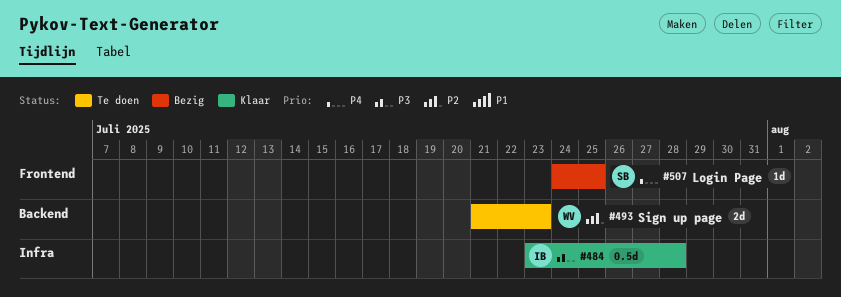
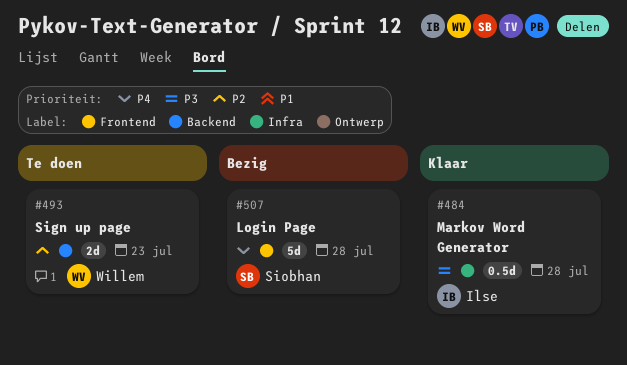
#507, estimate: 1d -> 5d
#507, due: Jul 25 -> Jul 28

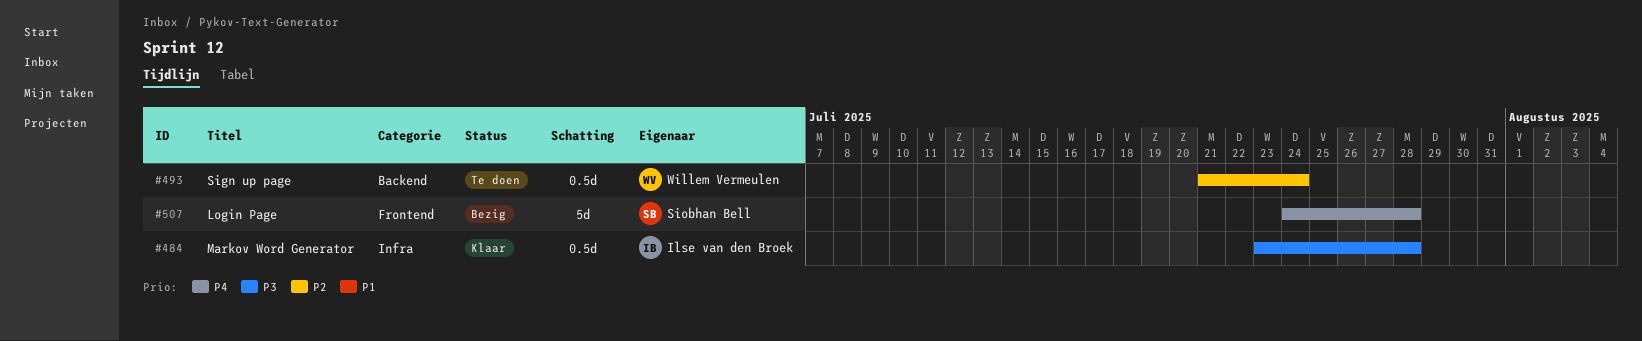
#493, estimate: 2d -> 0.5d
#493, due: Jul 23 -> Jul 24

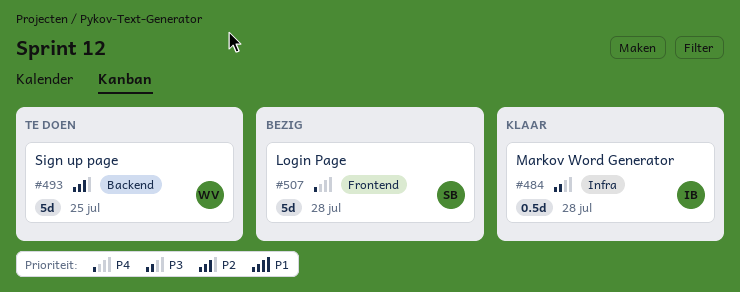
#493, estimate: 0.5d -> 5d
#493, due: Jul 24 -> Jul 25

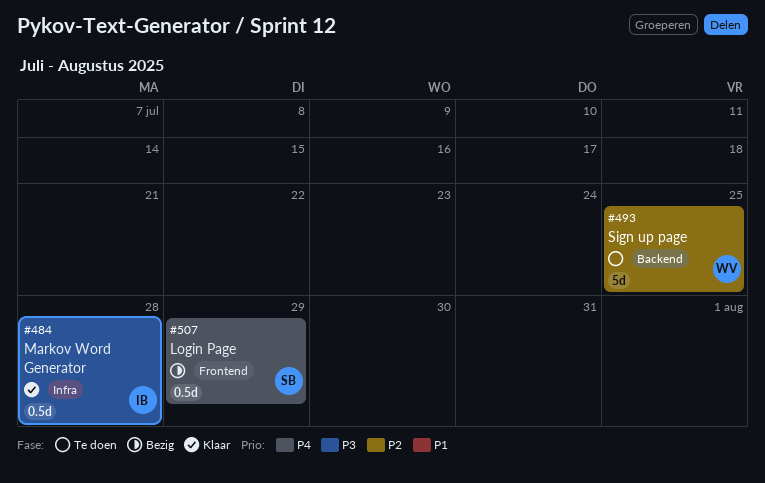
#507, estimate: 5d -> 0.5d
#507, due: Jul 28 -> Jul 29

